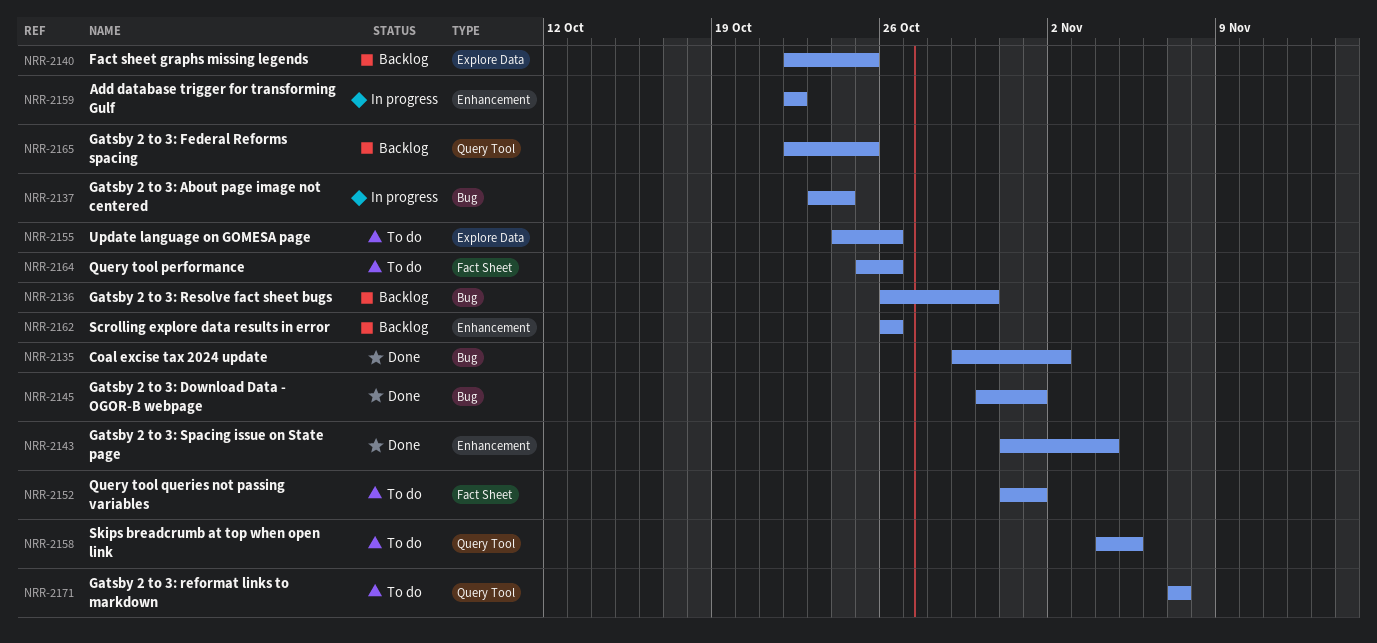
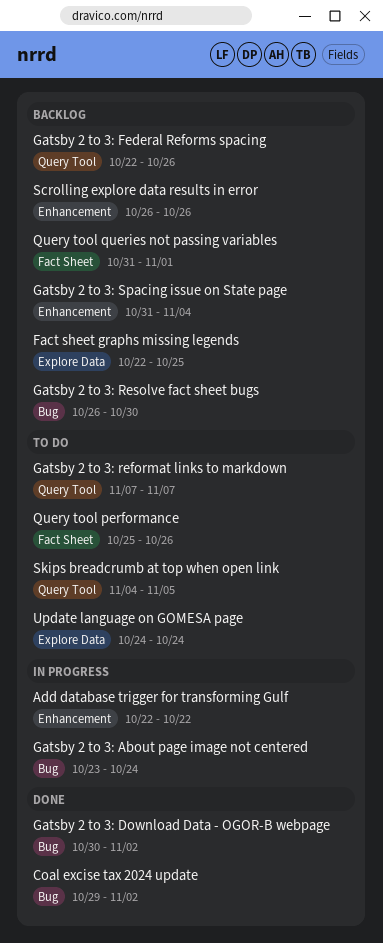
Gatsby 2 to 3: Download Data - OGOR-B webpage, due: Nov 1 -> Nov 2
Gatsby 2 to 3: Federal Reforms spacing, due: Oct 25 -> Oct 26
Gatsby 2 to 3: Spacing issue on State page, status: Done -> Backlog
Query tool queries not passing variables, status: To do -> Backlog
Update language on GOMESA page, due: Oct 26 -> Oct 24

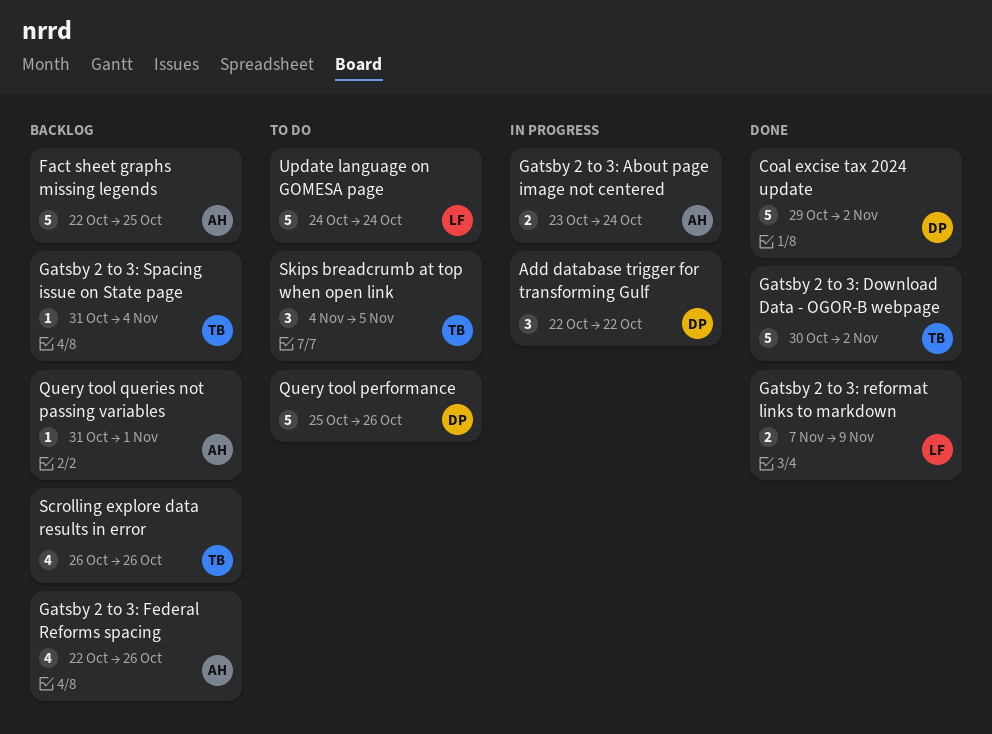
Gatsby 2 to 3: reformat links to markdown, status: To do -> Done
Gatsby 2 to 3: reformat links to markdown, due: Nov 7 -> Nov 9
Gatsby 2 to 3: Resolve fact sheet bugs: present -> none

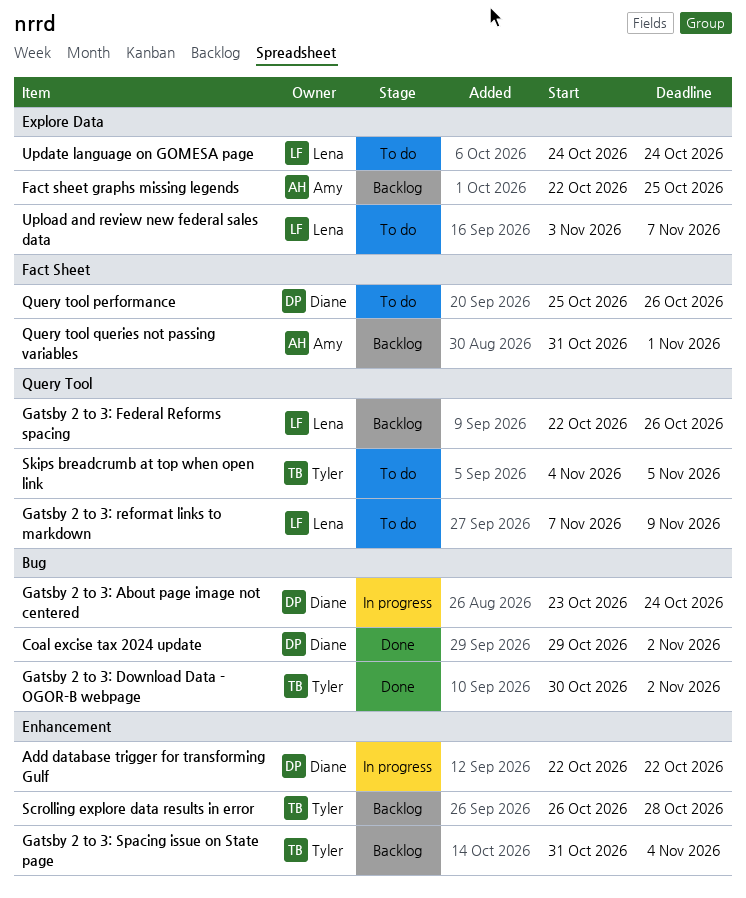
Gatsby 2 to 3: About page image not centered, owner: Amy -> Diane
Gatsby 2 to 3: Federal Reforms spacing, owner: Amy -> Lena
Gatsby 2 to 3: reformat links to markdown, status: Done -> To do
Scrolling explore data results in error, due: Oct 26 -> Oct 28
Upload and review new federal sales data: none -> present

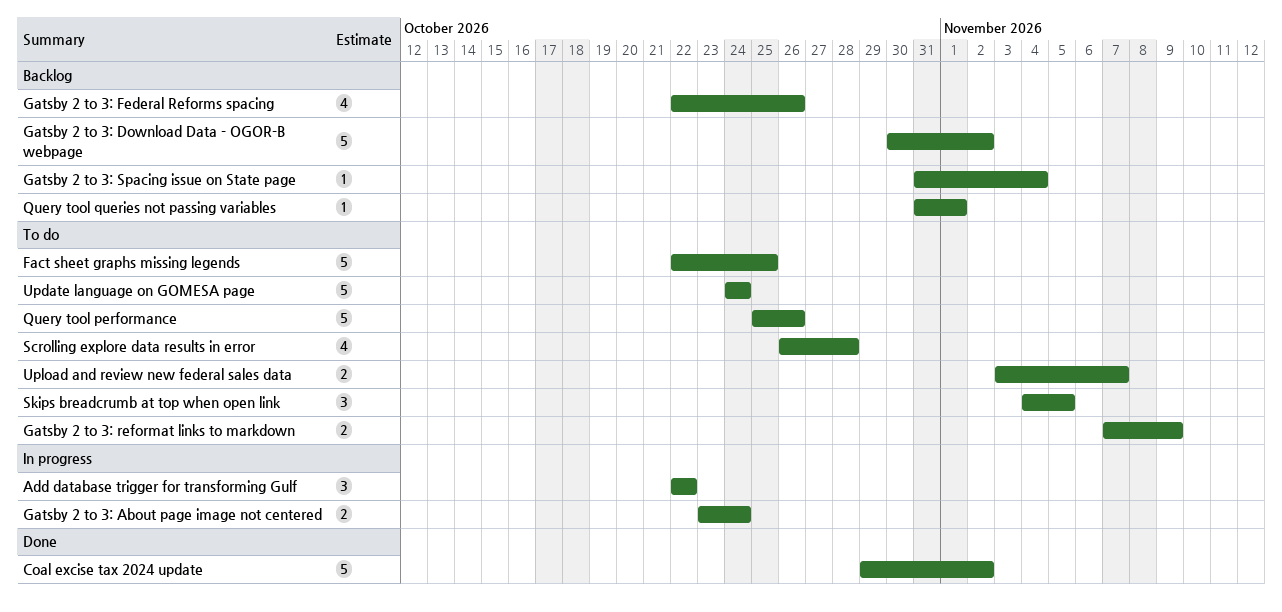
Fact sheet graphs missing legends, status: Backlog -> To do
Gatsby 2 to 3: Download Data - OGOR-B webpage, status: Done -> Backlog
Scrolling explore data results in error, status: Backlog -> To do

